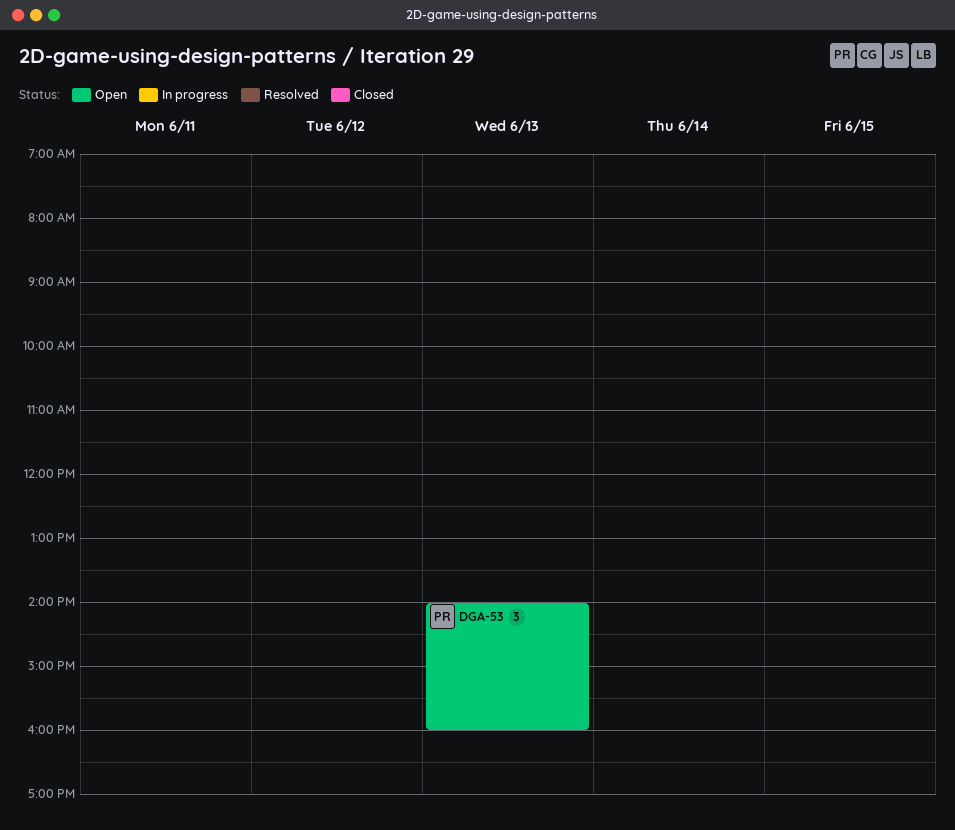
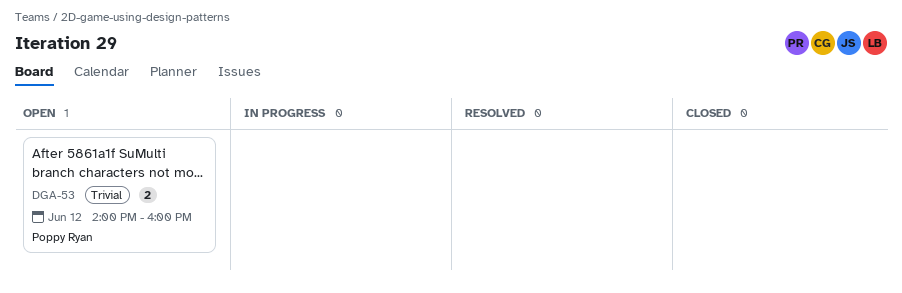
DGA-53, estimate: 3 -> 2
DGA-53, day: Jun 13 -> Jun 12

